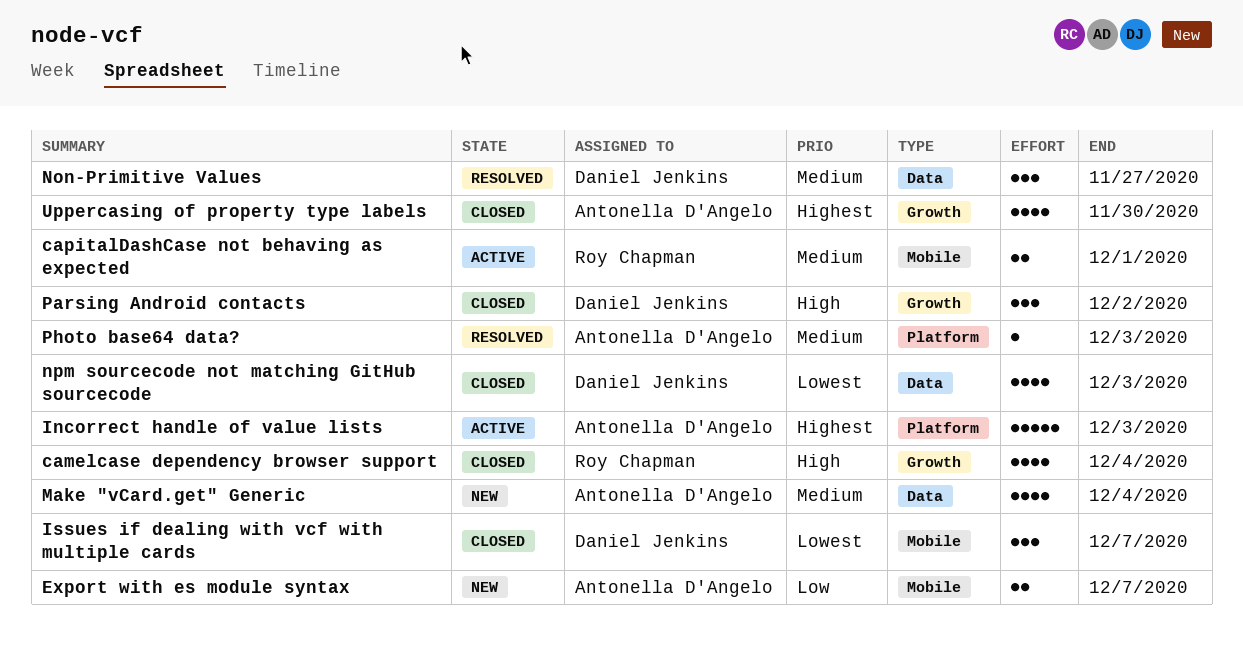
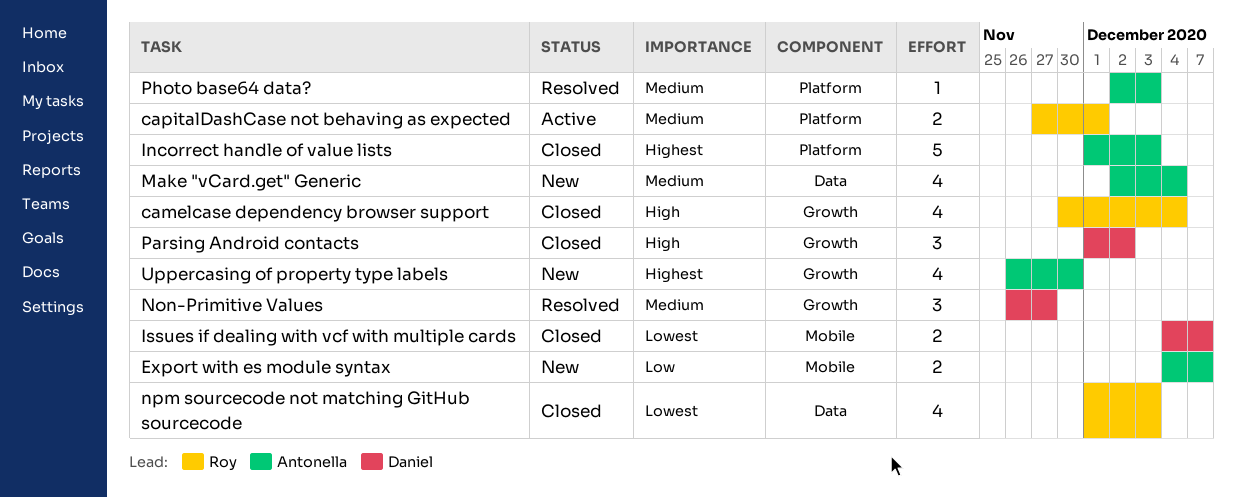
capitalDashCase not behaving as expected, label: Mobile -> Platform
Incorrect handle of value lists, status: Active -> Closed
Issues if dealing with vcf with multiple cards, estimate: 3 -> 2
Non-Primitive Values, label: Data -> Growth
npm sourcecode not matching GitHub sourcecode, owner: Daniel Jenkins -> Roy Chapman
Uppercasing of property type labels, status: Closed -> New

